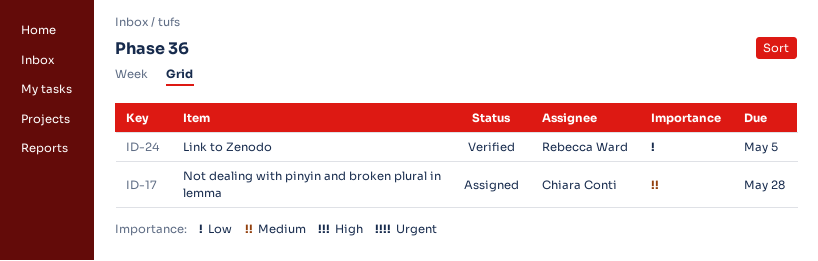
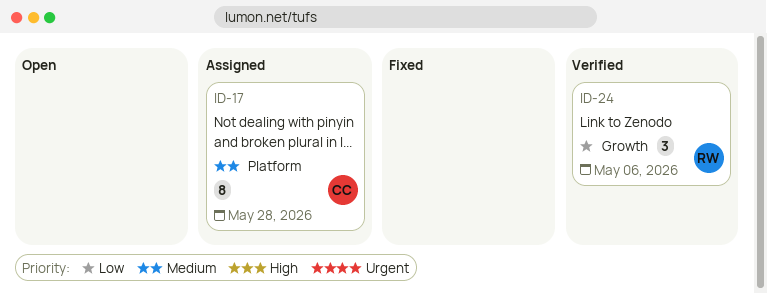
ID-24, due: May 5 -> May 6

